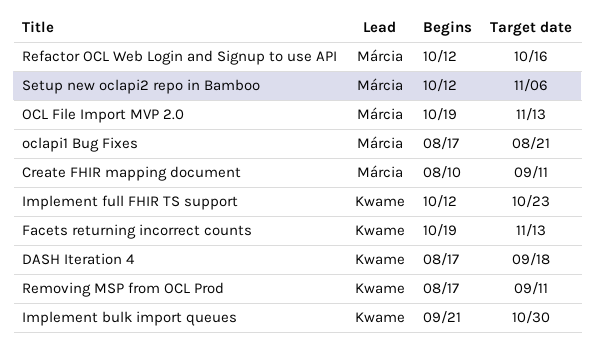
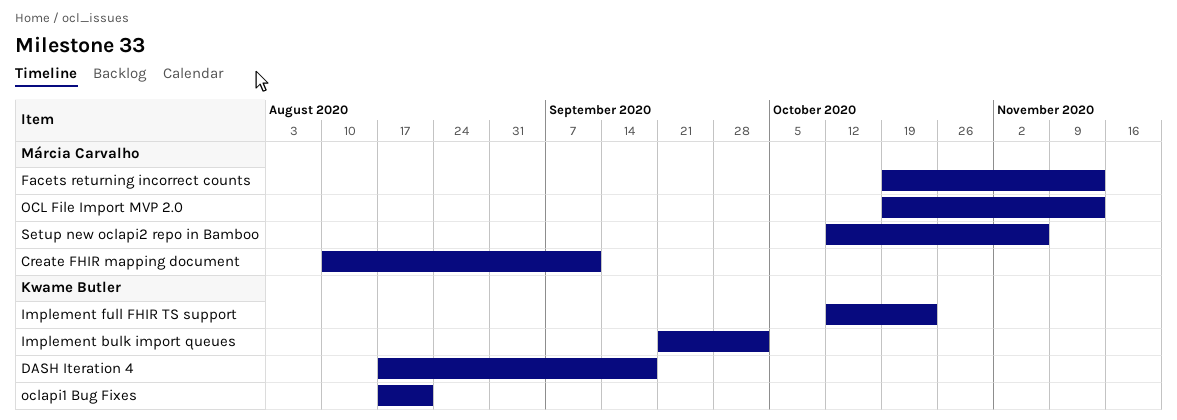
Facets returning incorrect counts, owner: Kwame Butler -> Márcia Carvalho
Implement bulk import queues, due: Oct 30 -> Oct 2
oclapi1 Bug Fixes, owner: Márcia Carvalho -> Kwame Butler
Refactor OCL Web Login and Signup to use API: present -> none
Removing MSP from OCL Prod: present -> none

